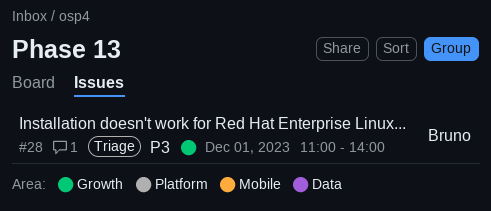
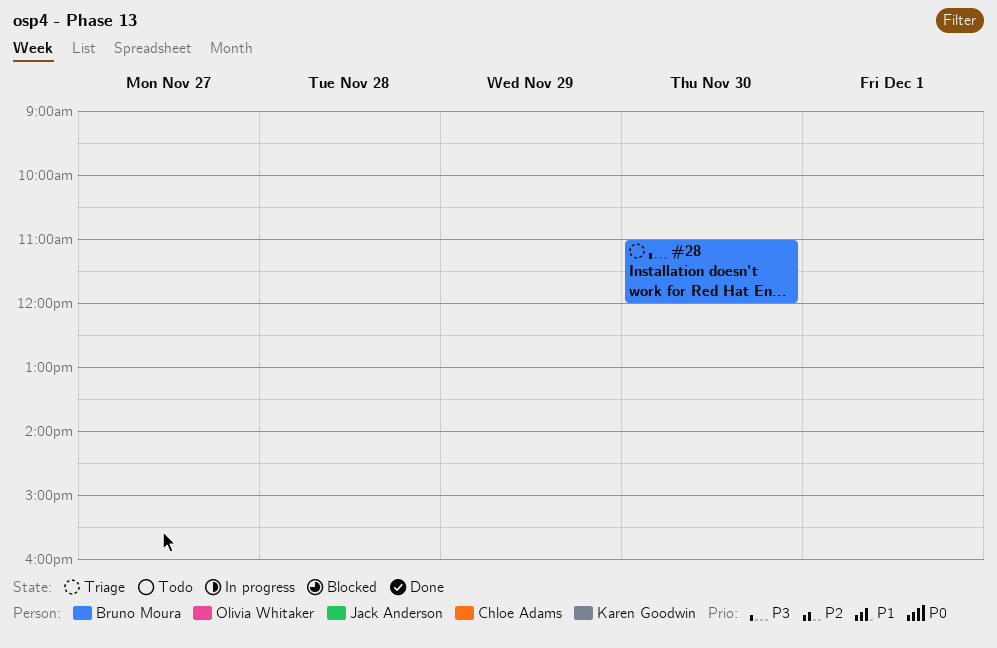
#28, day: Dec 1 -> Nov 30
#28, ends: 14:00 -> 12:00

